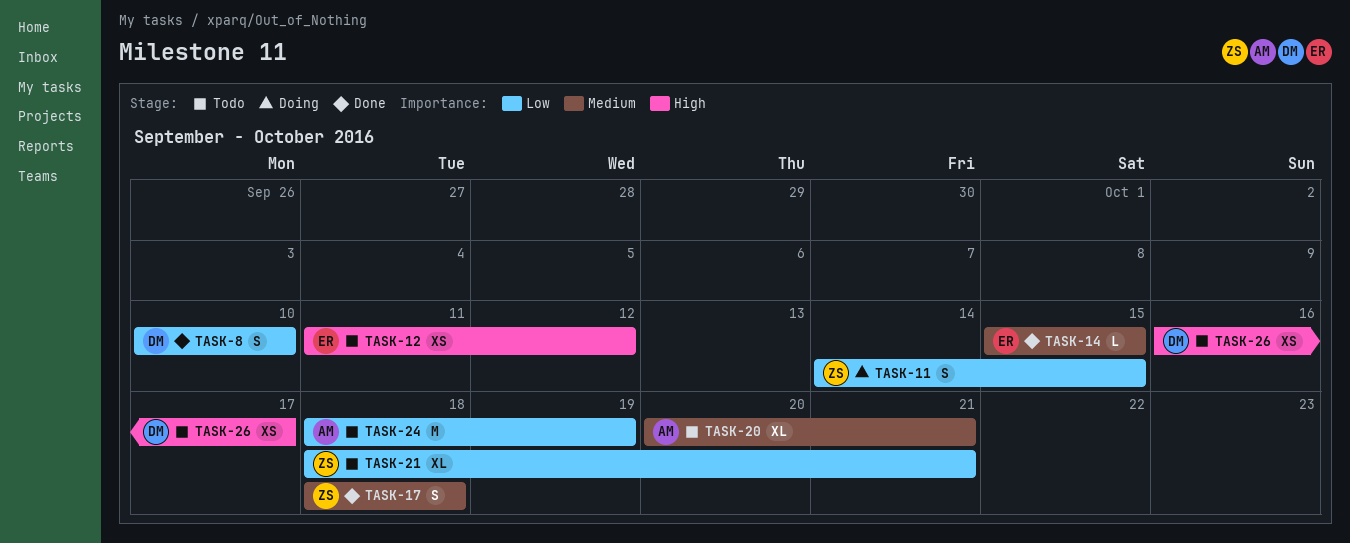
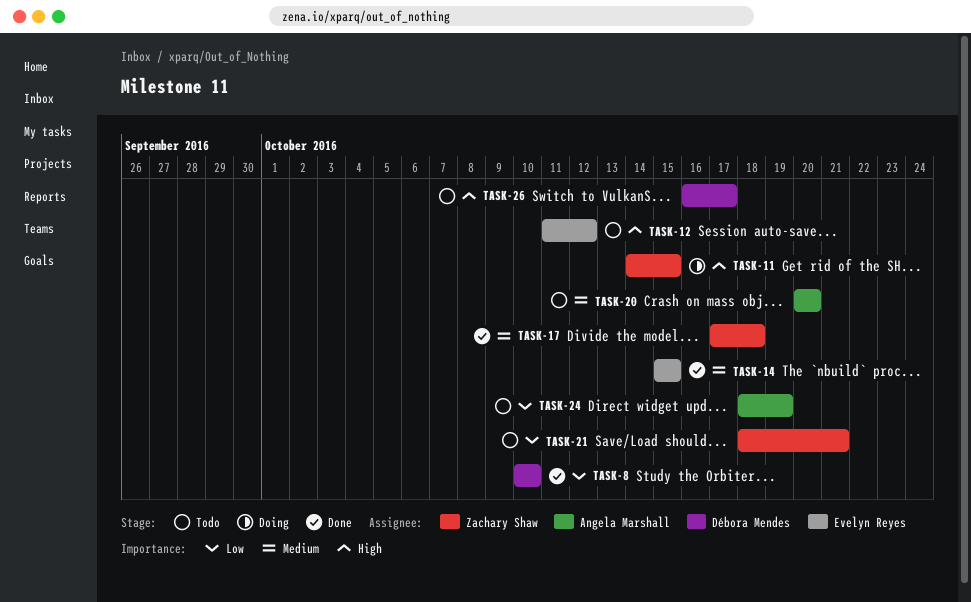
TASK-11, priority: Low -> High
TASK-17, start: Oct 18 -> Oct 17
TASK-20, due: Oct 21 -> Oct 20

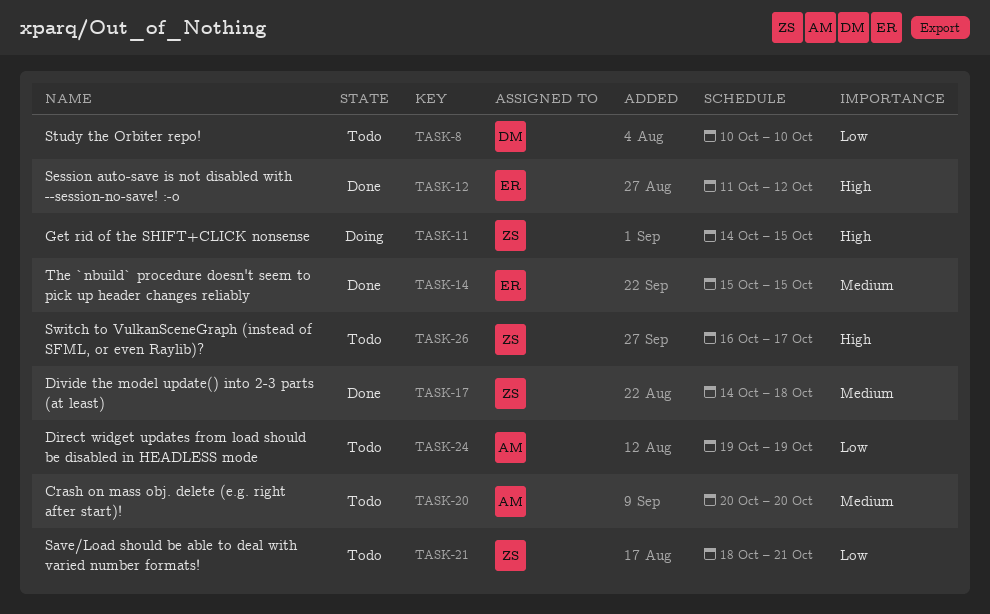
TASK-8, status: Done -> Todo
TASK-12, status: Todo -> Done
TASK-17, start: Oct 17 -> Oct 14
TASK-24, start: Oct 18 -> Oct 19
TASK-26, owner: Débora Mendes -> Zachary Shaw

